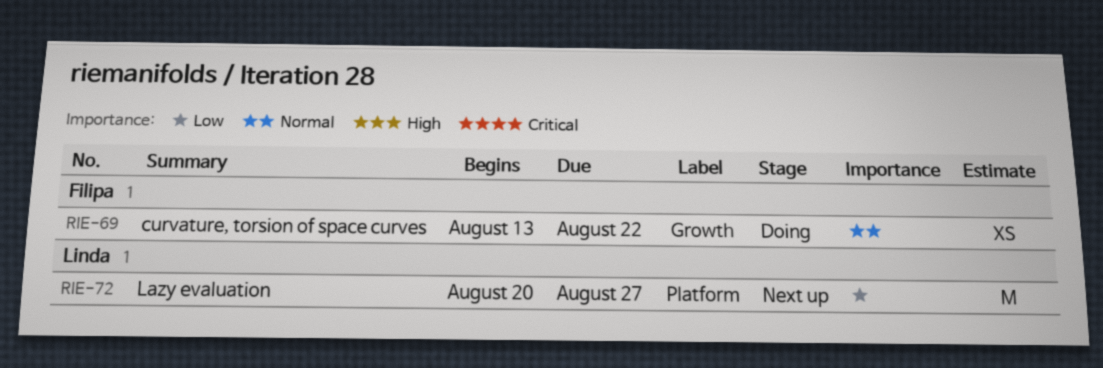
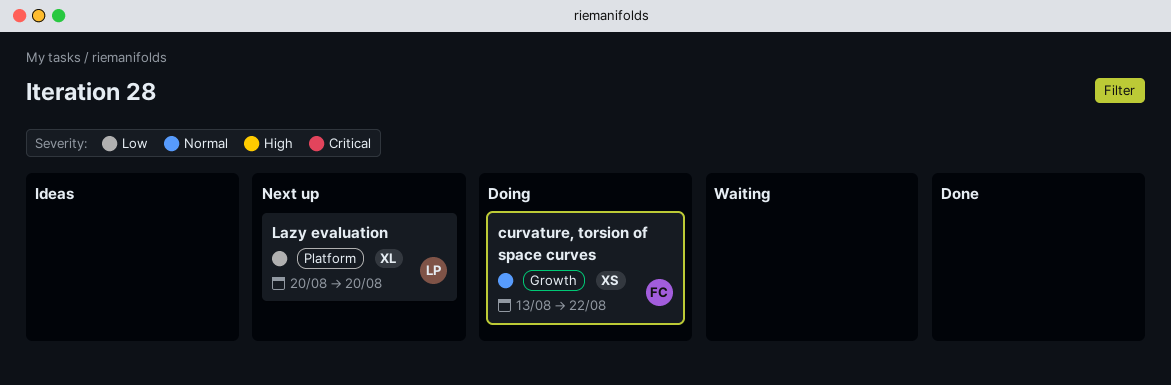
Lazy evaluation, estimate: M -> XL
Lazy evaluation, due: Aug 27 -> Aug 20

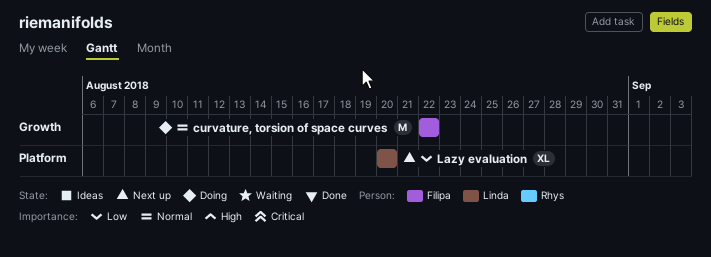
curvature, torsion of space curves, estimate: XS -> M
curvature, torsion of space curves, start: Aug 13 -> Aug 22

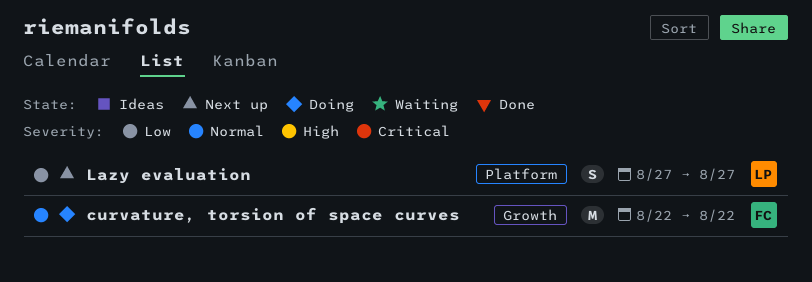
Lazy evaluation, estimate: XL -> S
Lazy evaluation, start: Aug 20 -> Aug 27
Lazy evaluation, due: Aug 20 -> Aug 27

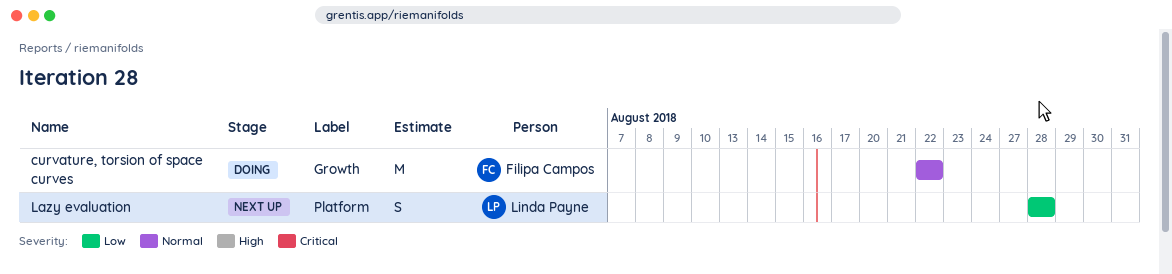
Lazy evaluation, start: Aug 27 -> Aug 28
Lazy evaluation, due: Aug 27 -> Aug 28

